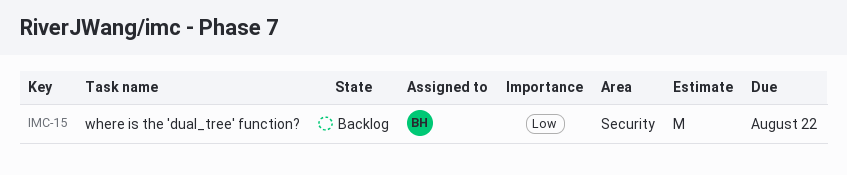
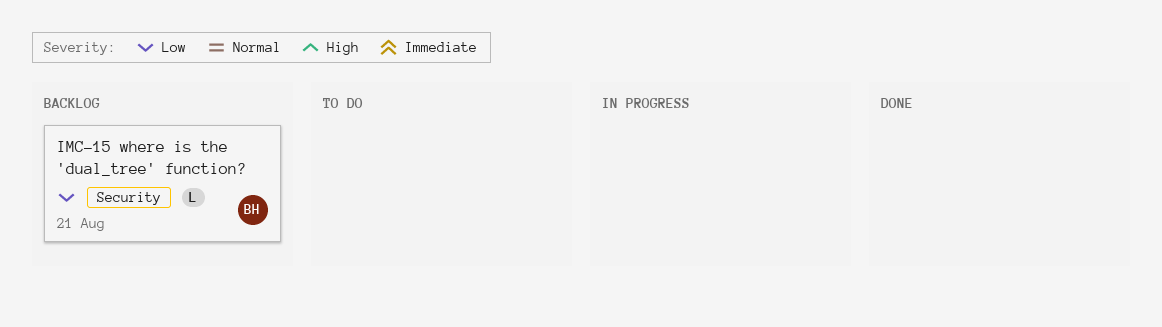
IMC-15, estimate: M -> L
IMC-15, due: Aug 22 -> Aug 21

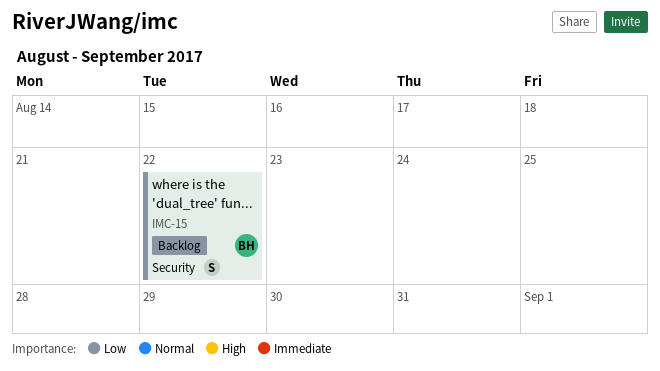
IMC-15, estimate: L -> S
IMC-15, due: Aug 21 -> Aug 22

